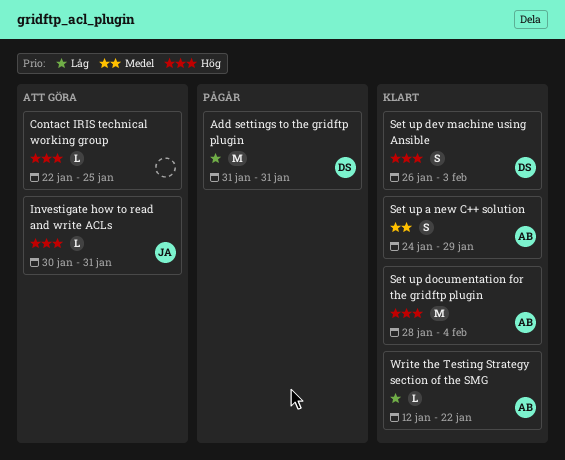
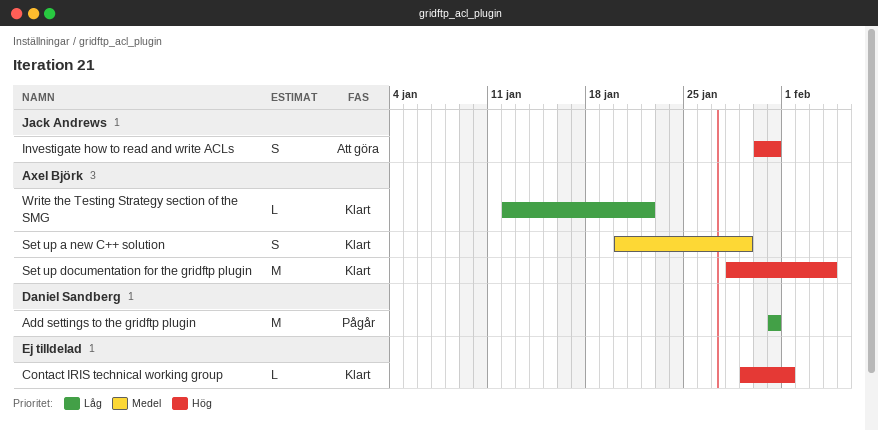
Contact IRIS technical working group, status: Att göra -> Klart
Contact IRIS technical working group, start: Jan 22 -> Jan 29
Contact IRIS technical working group, due: Jan 25 -> Feb 1
Investigate how to read and write ACLs, estimate: L -> S
Set up a new C++ solution, start: Jan 24 -> Jan 20
Set up dev machine using Ansible: present -> none

